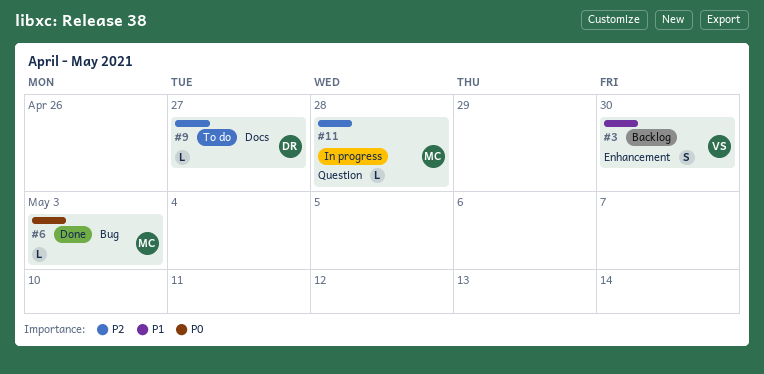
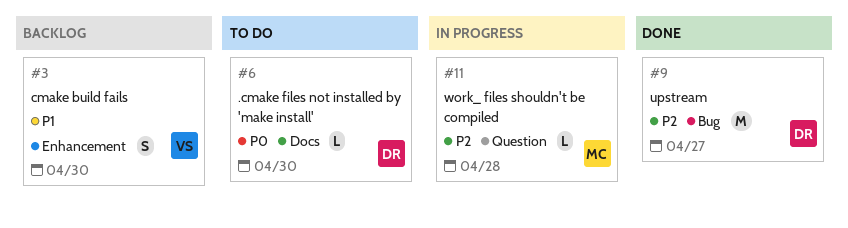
#6, status: Done -> To do
#6, owner: MC -> DR
#6, label: Bug -> Docs
#6, due: May 3 -> Apr 30
#9, status: To do -> Done
#9, label: Docs -> Bug
#9, estimate: L -> M

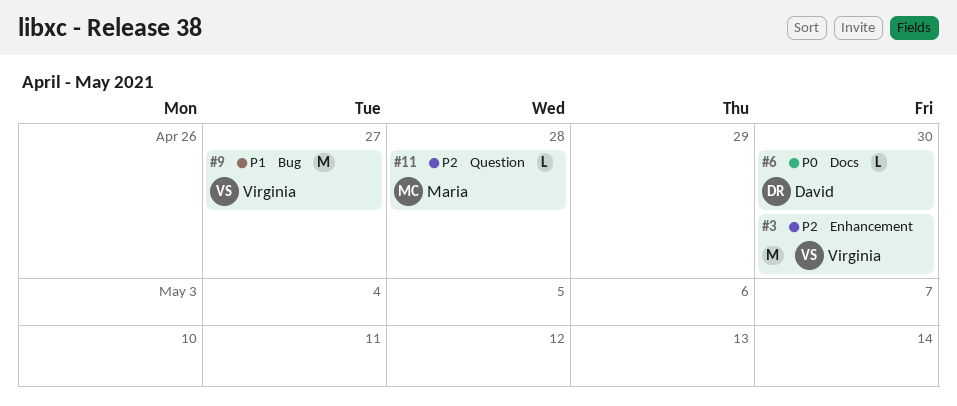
#3, priority: P1 -> P2
#3, estimate: S -> M
#9, owner: David -> Virginia
#9, priority: P2 -> P1

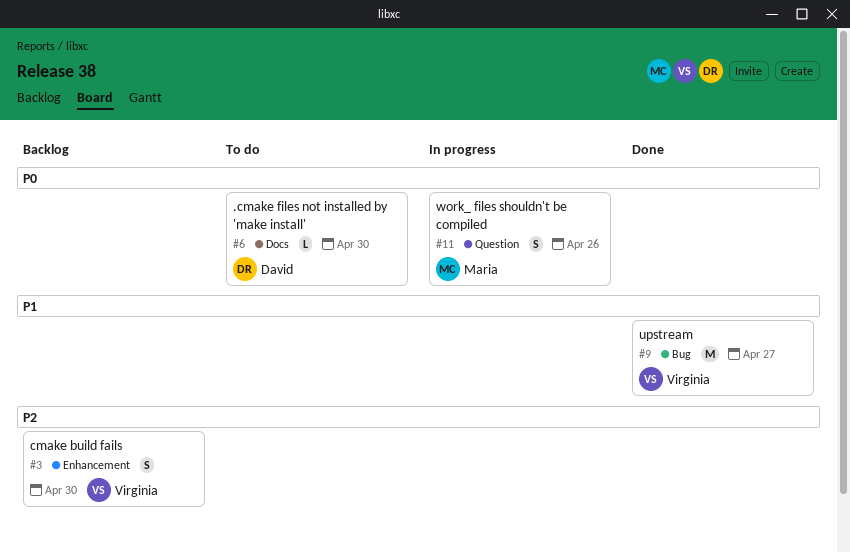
#3, estimate: M -> S
#11, priority: P2 -> P0
#11, estimate: L -> S
#11, due: Apr 28 -> Apr 26

